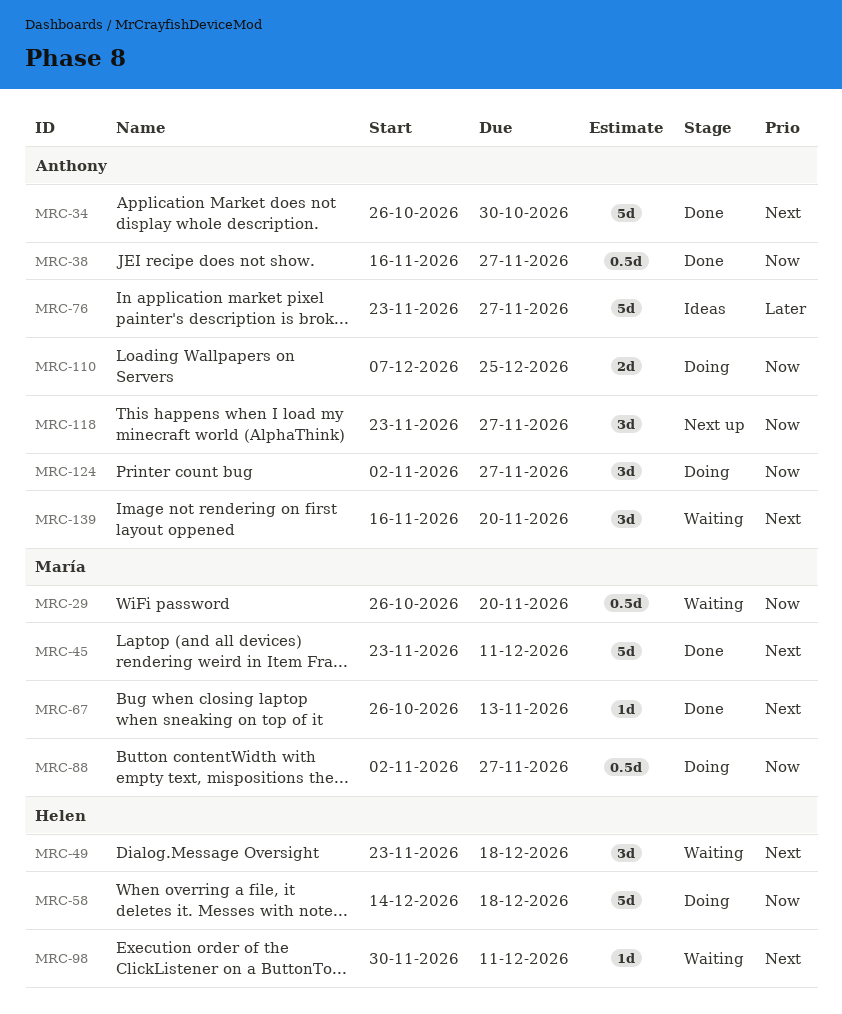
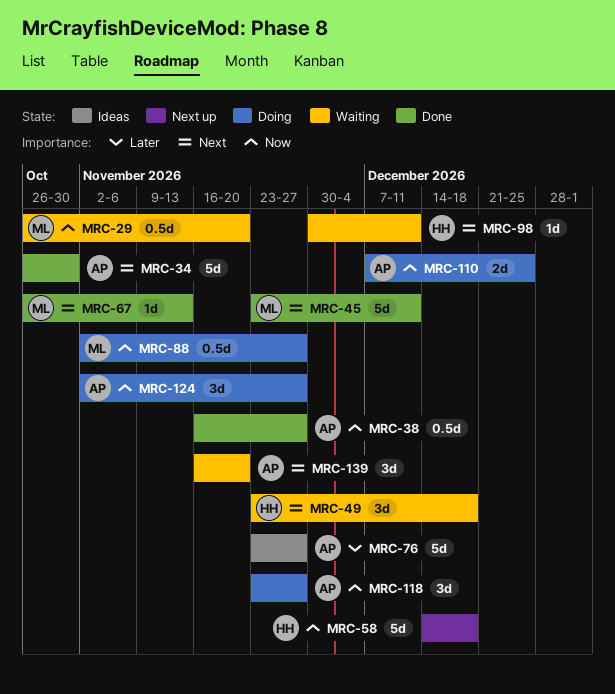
MRC-58, status: Doing -> Next up
MRC-118, status: Next up -> Doing

